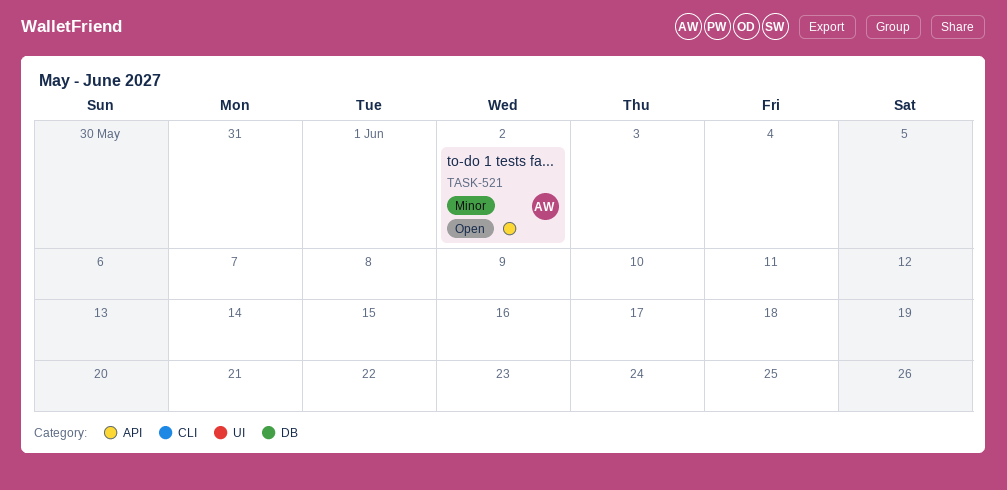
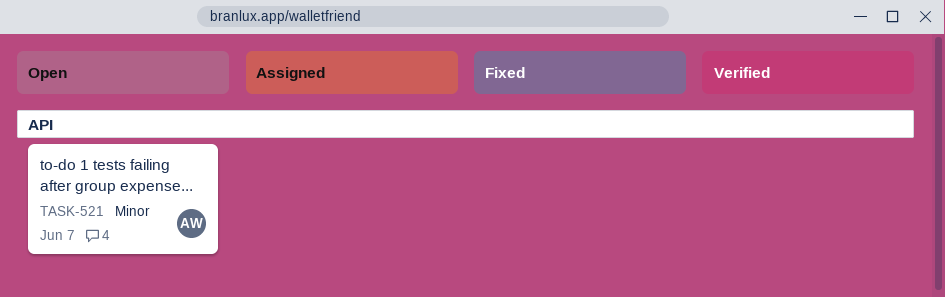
TASK-521, due: Jun 2 -> Jun 7

